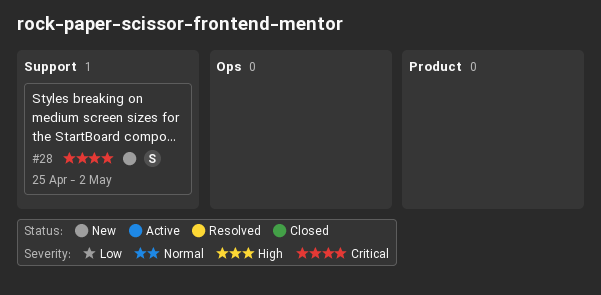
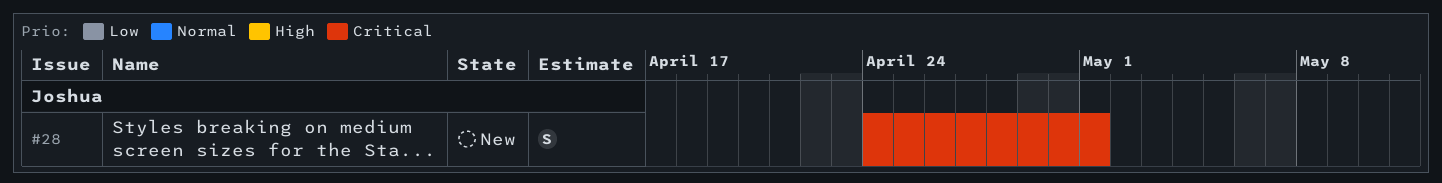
#28, start: Apr 25 -> Apr 24
#28, due: May 2 -> May 1

